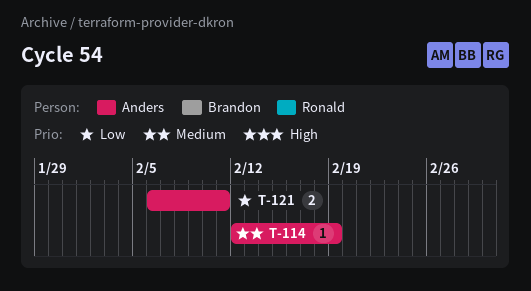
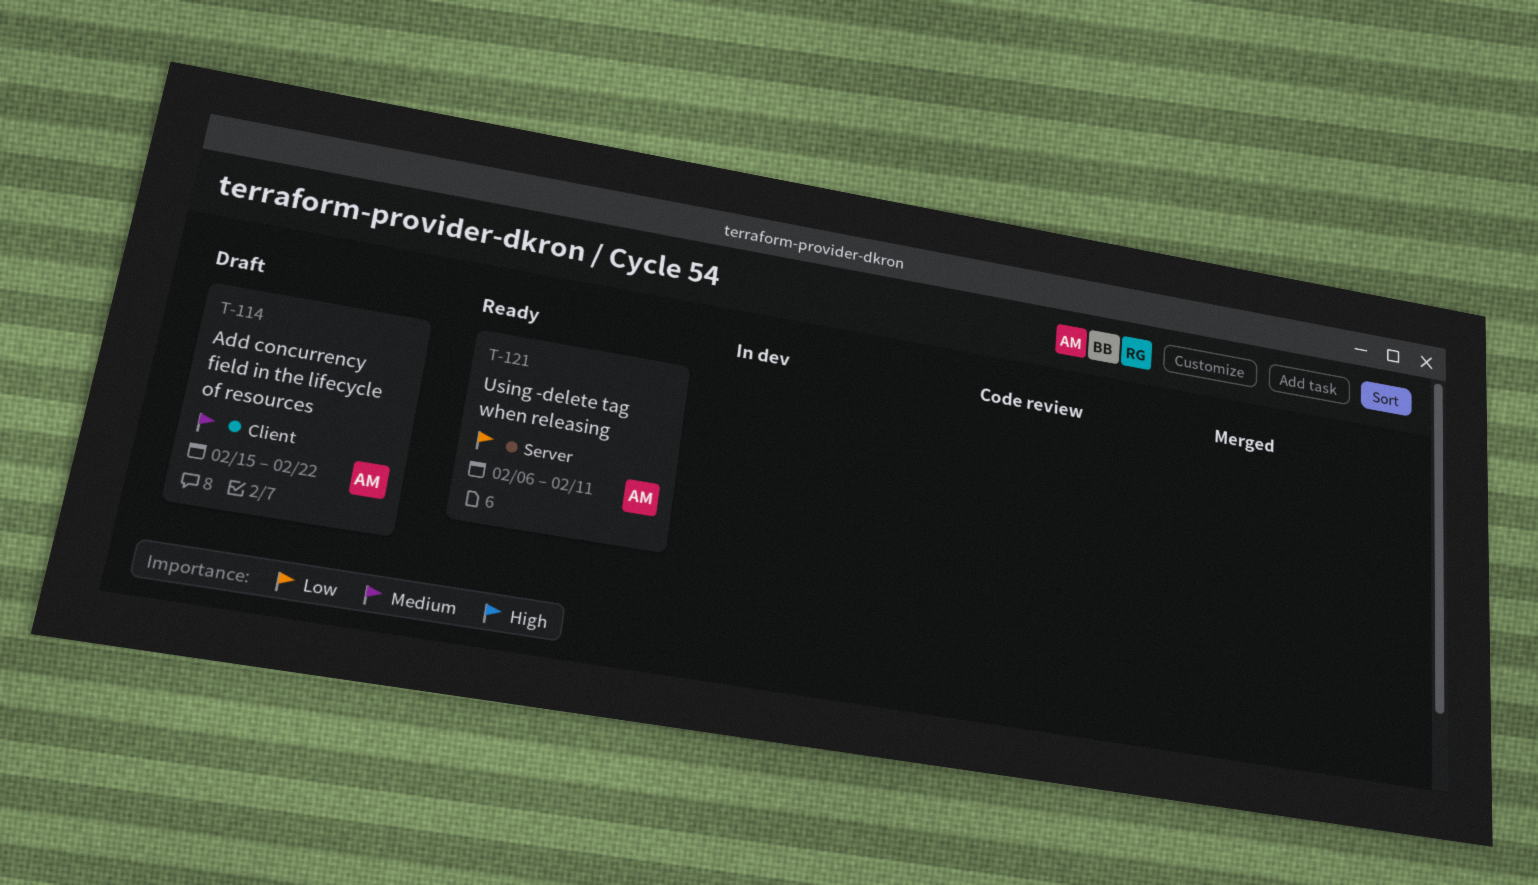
T-114, start: Feb 12 -> Feb 15
T-114, due: Feb 19 -> Feb 22

